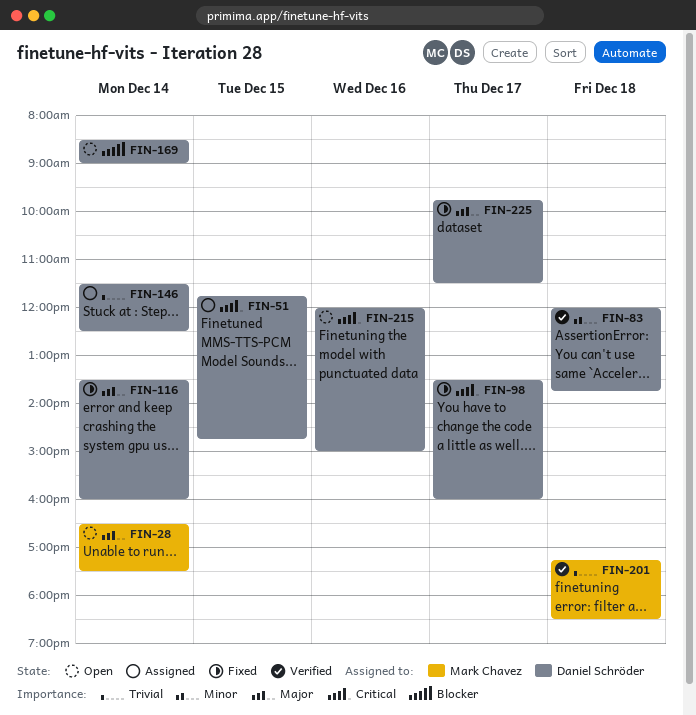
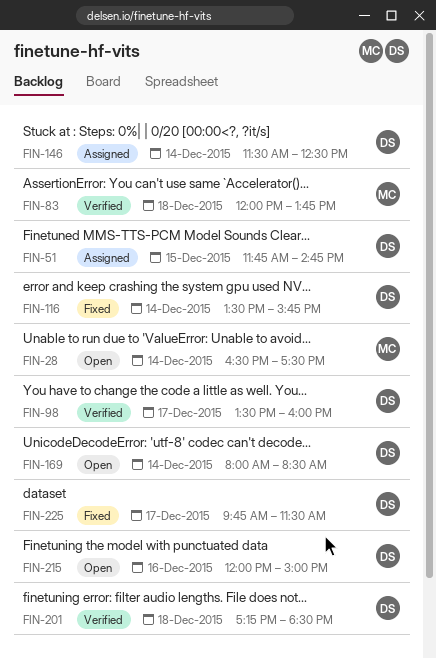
FIN-83, owner: Daniel Schröder -> Mark Chavez
FIN-98, status: Fixed -> Verified
FIN-116, ends: 16:00 -> 15:45
FIN-169, begins: 08:30 -> 08:00
FIN-169, ends: 09:00 -> 08:30
FIN-201, owner: Mark Chavez -> Daniel Schröder

